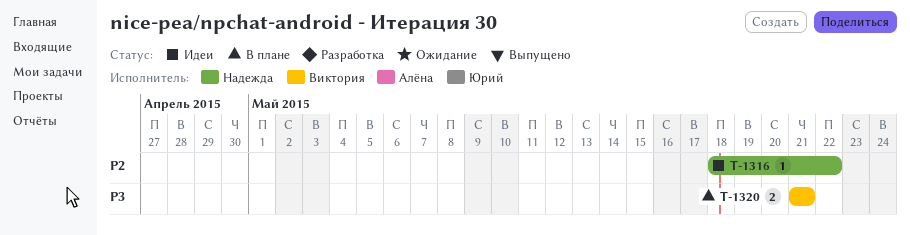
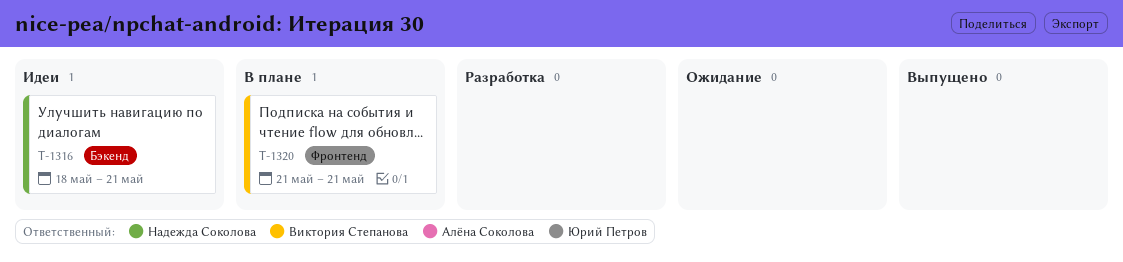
T-1316, due: May 22 -> May 21

